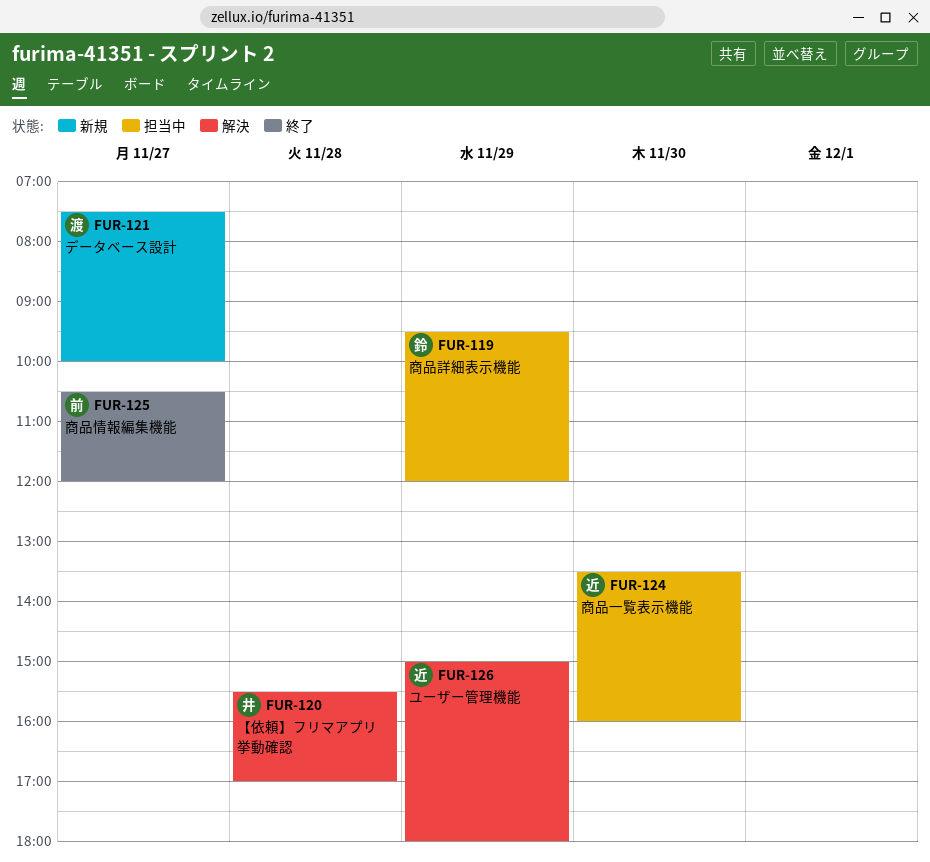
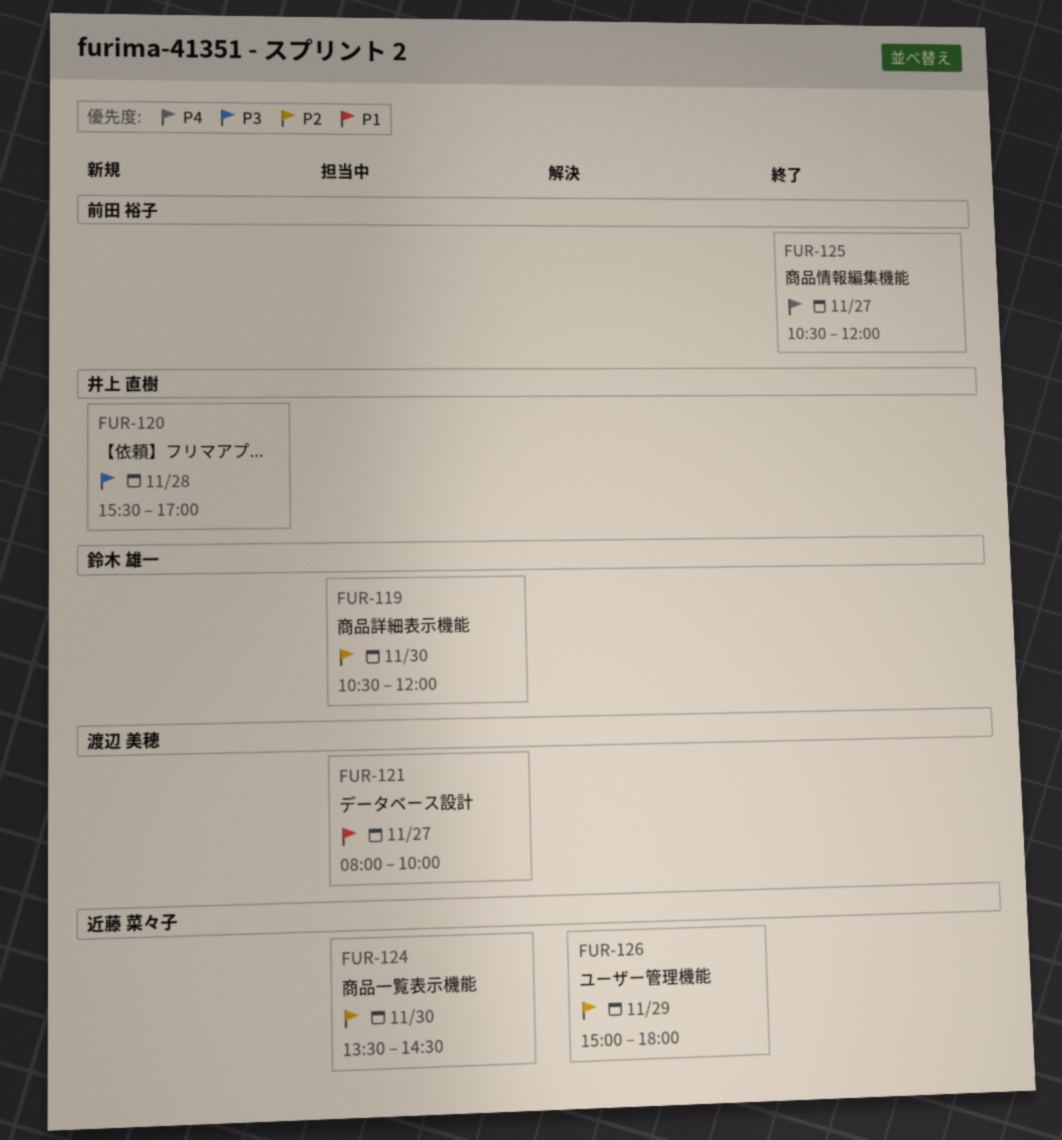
FUR-119, day: Nov 29 -> Nov 30
FUR-119, begins: 09:30 -> 10:30
FUR-120, status: 解決 -> 新規
FUR-121, status: 新規 -> 担当中
FUR-121, begins: 07:30 -> 08:00
FUR-124, ends: 16:00 -> 14:30

